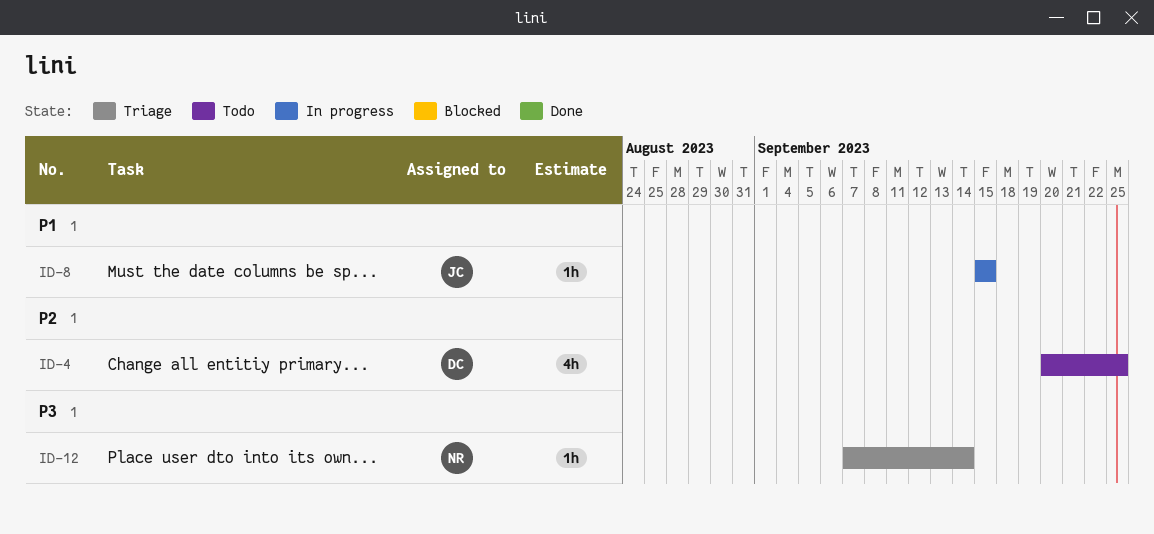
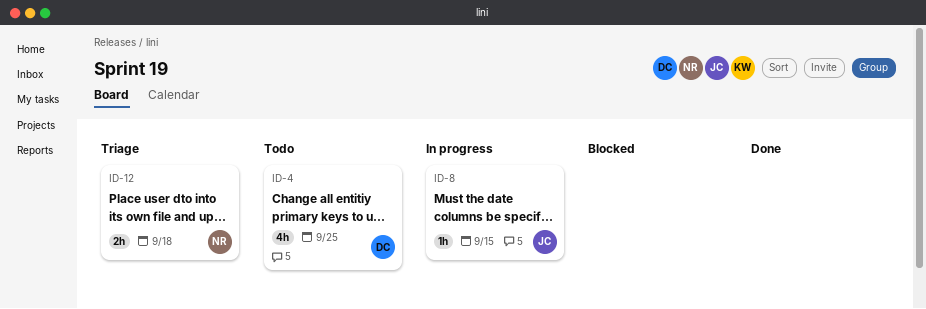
ID-12, estimate: 1h -> 2h
ID-12, due: Sep 14 -> Sep 18

